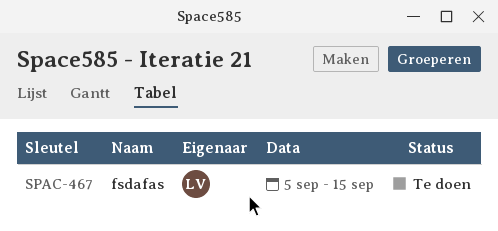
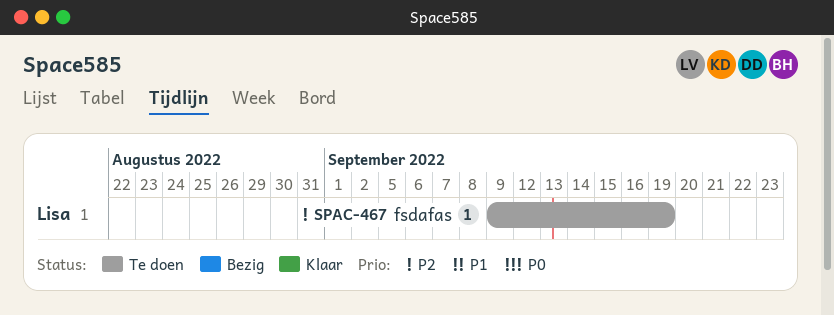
SPAC-467, start: Sep 5 -> Sep 9
SPAC-467, due: Sep 15 -> Sep 19

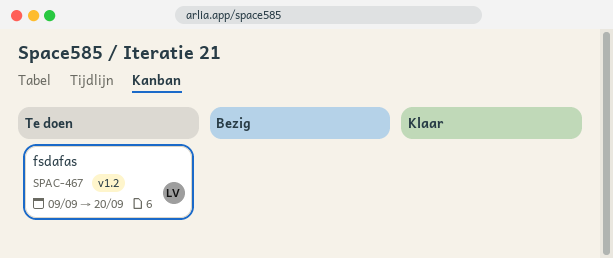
SPAC-467, due: Sep 19 -> Sep 20

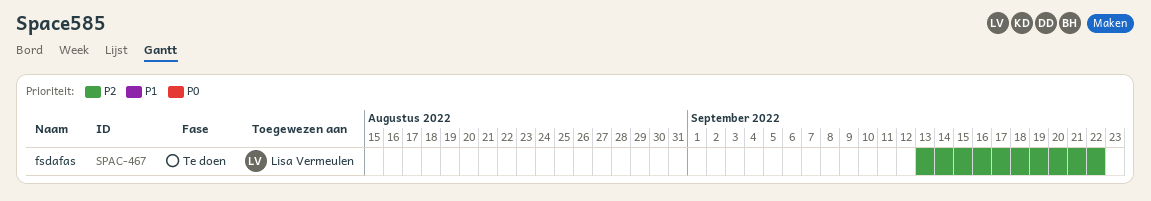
SPAC-467, start: Sep 9 -> Sep 13
SPAC-467, due: Sep 20 -> Sep 22

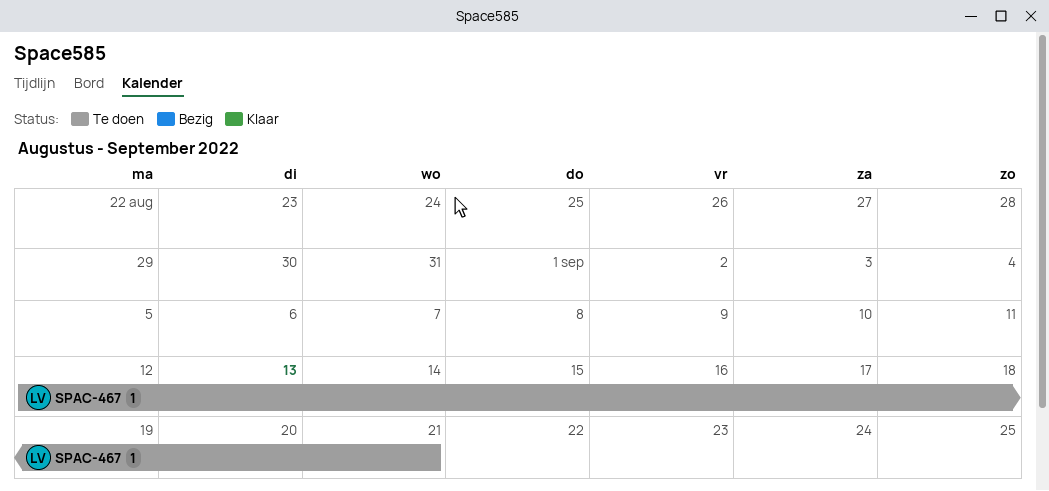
SPAC-467, start: Sep 13 -> Sep 12
SPAC-467, due: Sep 22 -> Sep 21

